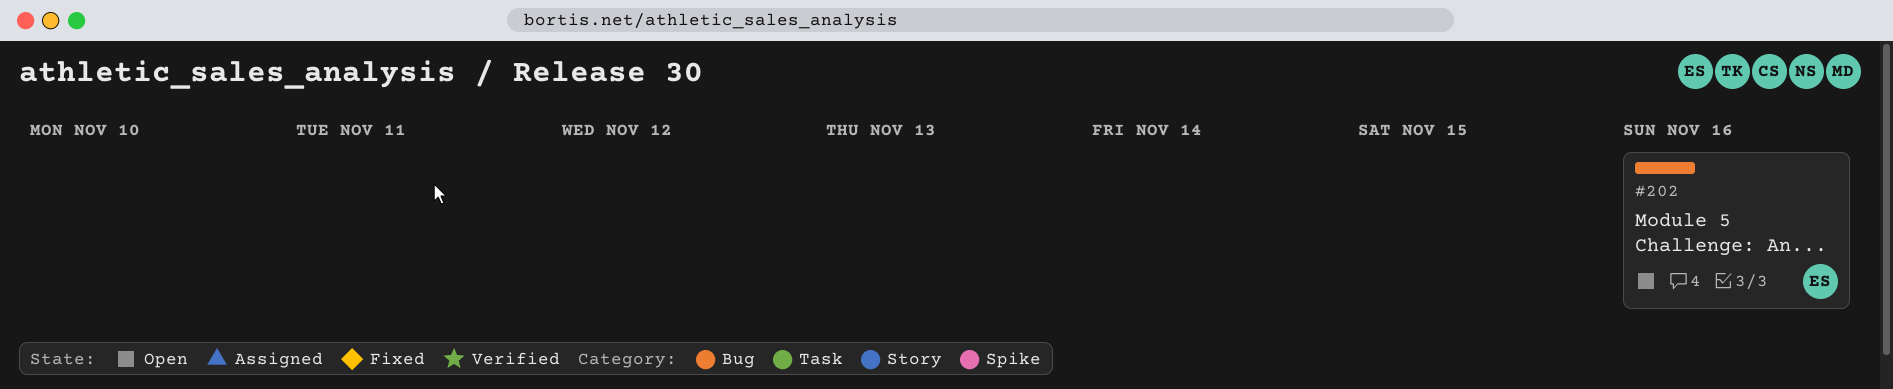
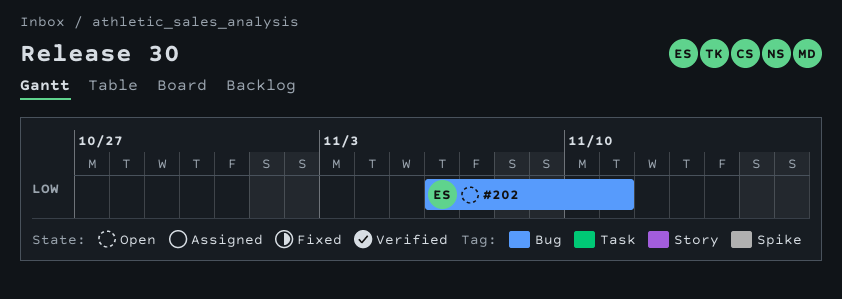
#202, due: Nov 16 -> Nov 11

